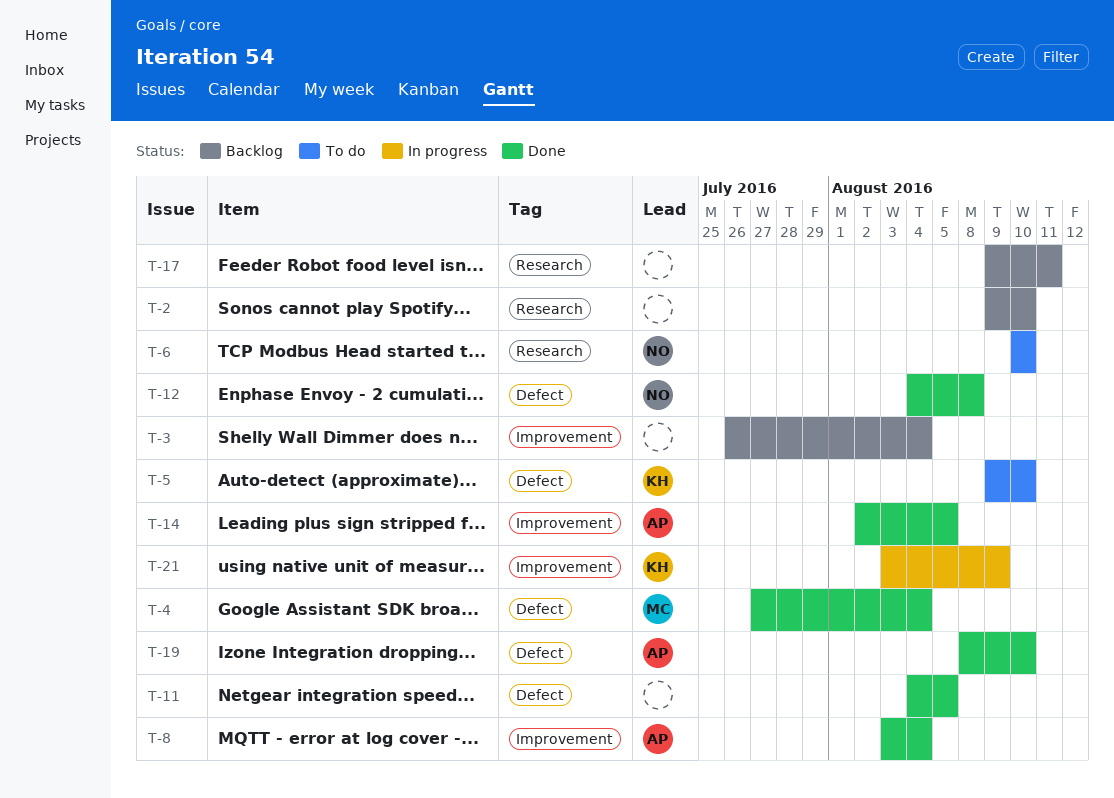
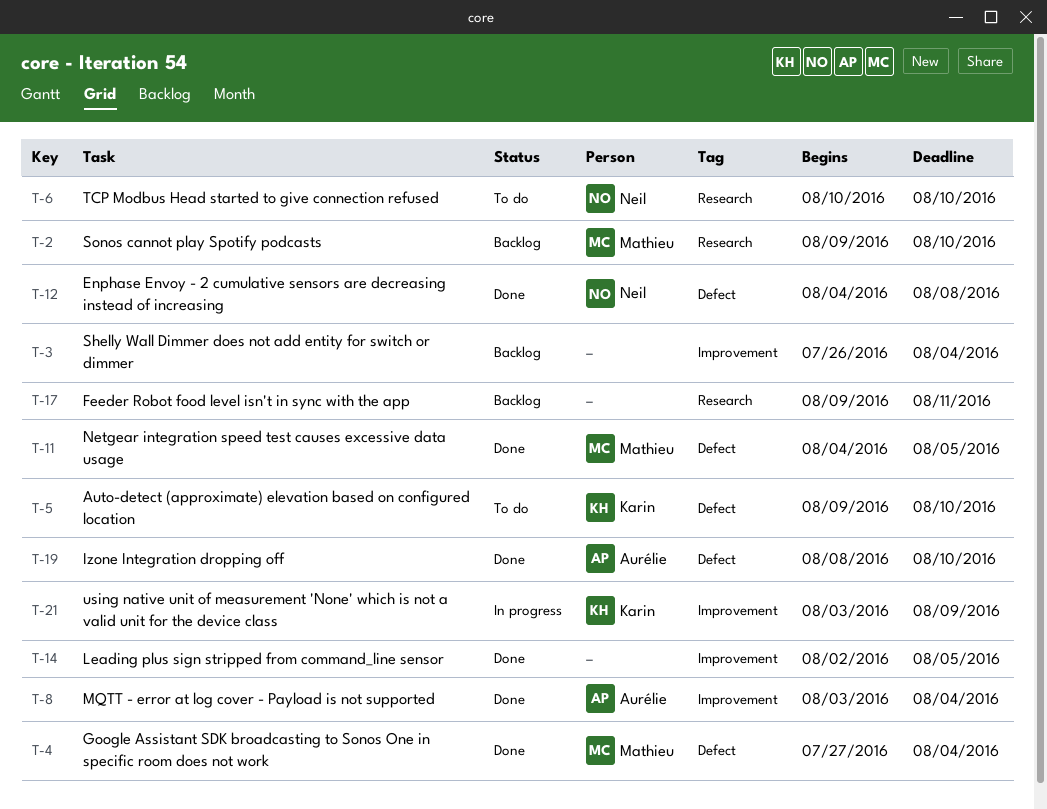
T-2, owner: none -> Mathieu
T-11, owner: none -> Mathieu
T-14, owner: Aurélie -> none

